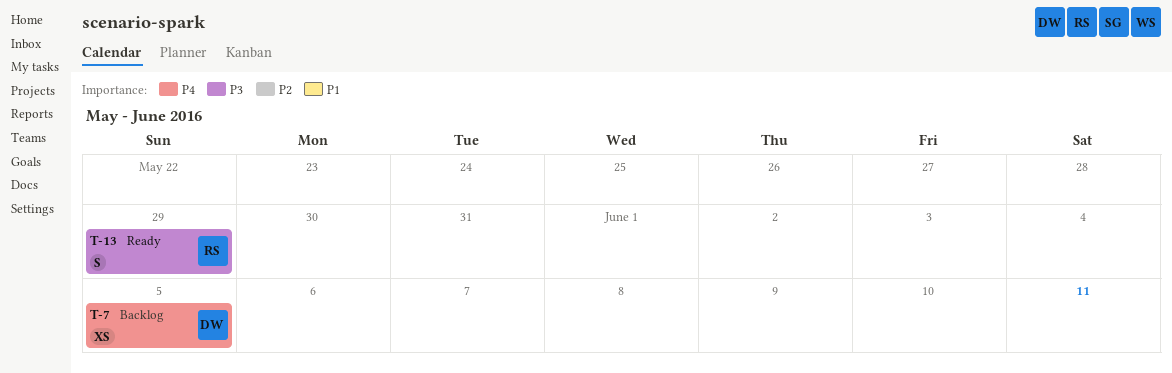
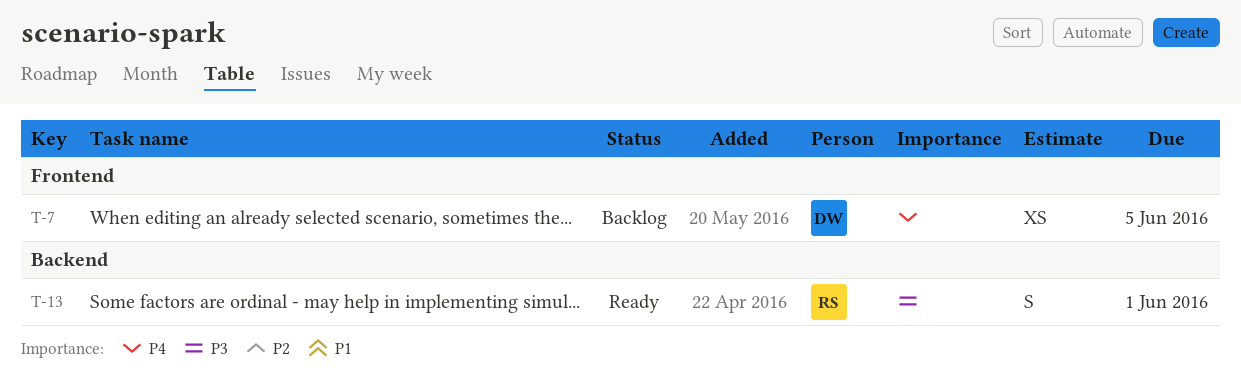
T-13, due: May 29 -> Jun 1

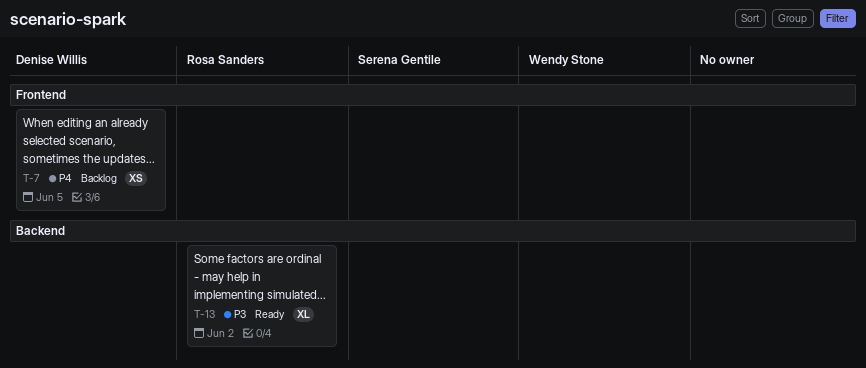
T-13, estimate: S -> XL
T-13, due: Jun 1 -> Jun 2

